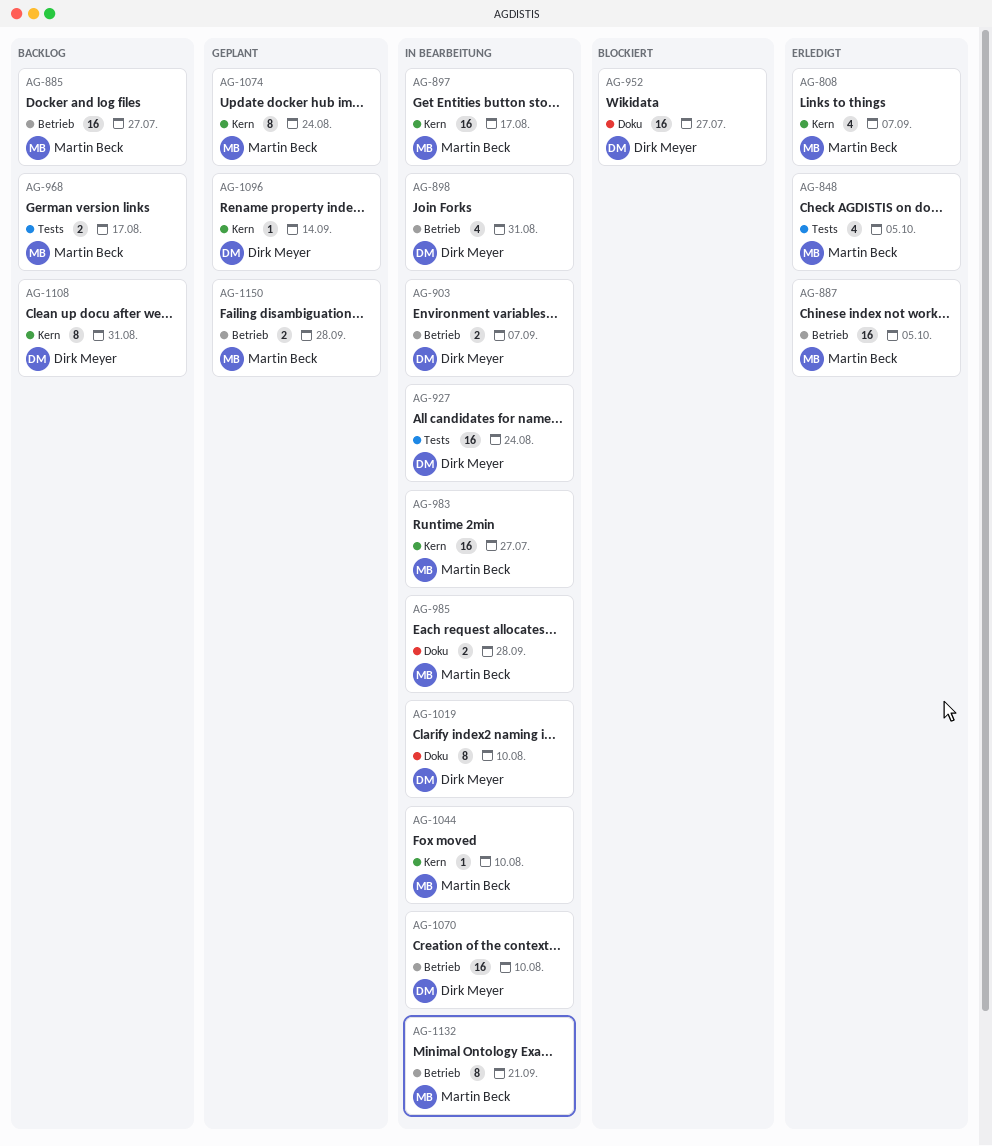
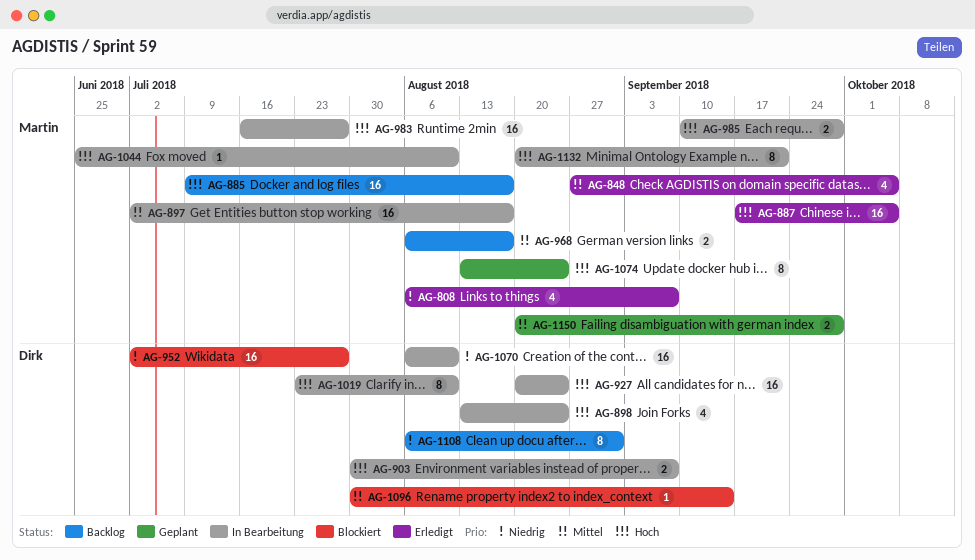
AG-885, due: Jul 27 -> Aug 17
AG-898, due: Aug 31 -> Aug 24
AG-1096, status: Geplant -> Blockiert

